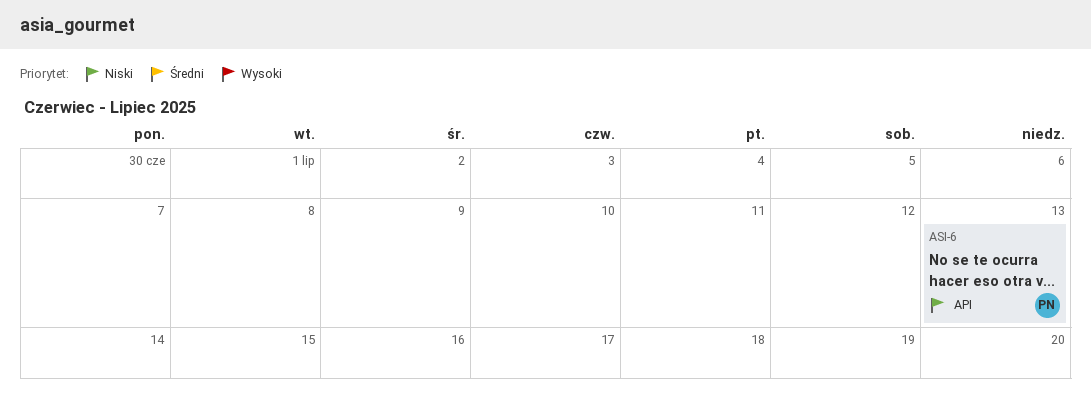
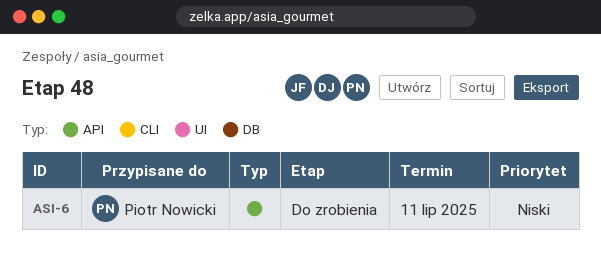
ASI-6, due: Jul 13 -> Jul 11

